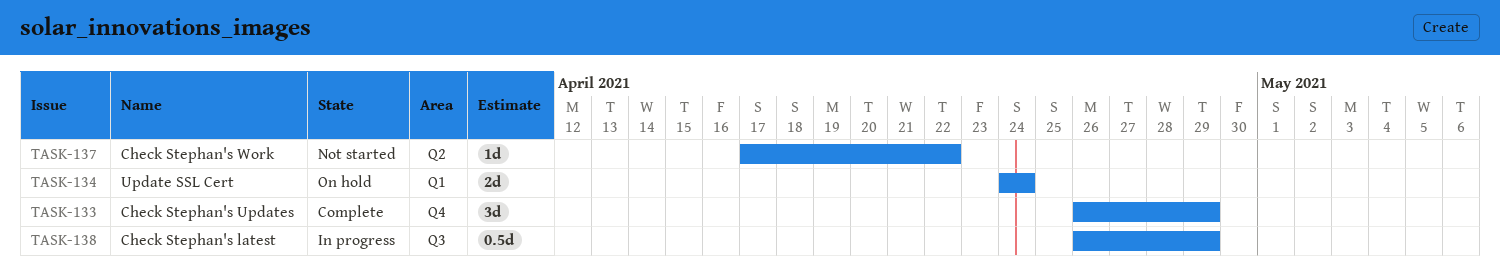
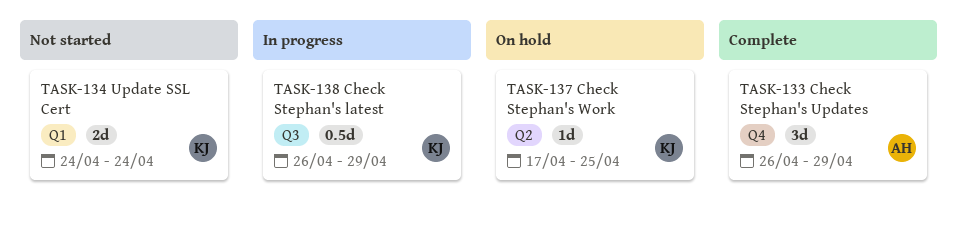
TASK-134, status: On hold -> Not started
TASK-137, status: Not started -> On hold
TASK-137, due: Apr 22 -> Apr 25

